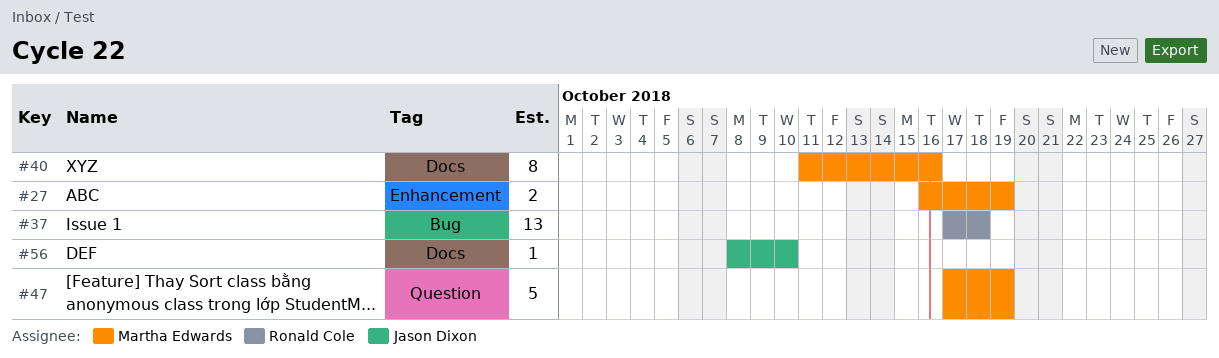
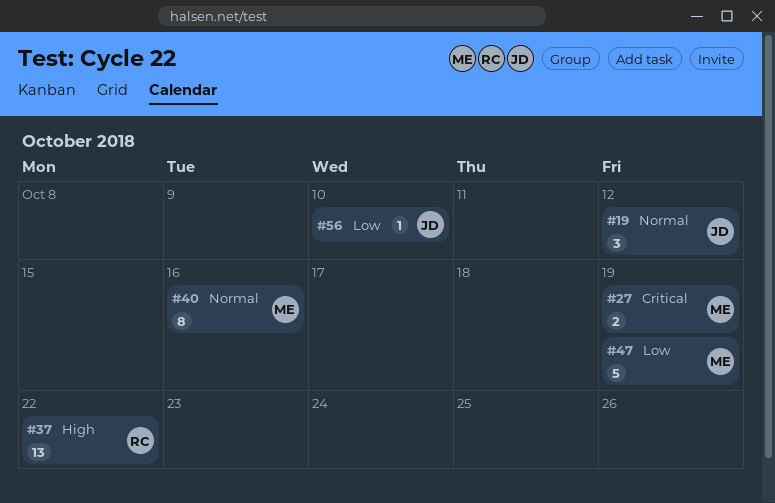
#19: none -> present
#37, due: Oct 18 -> Oct 22

